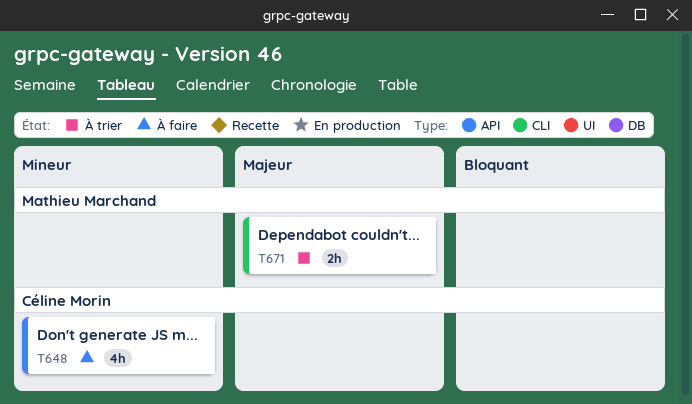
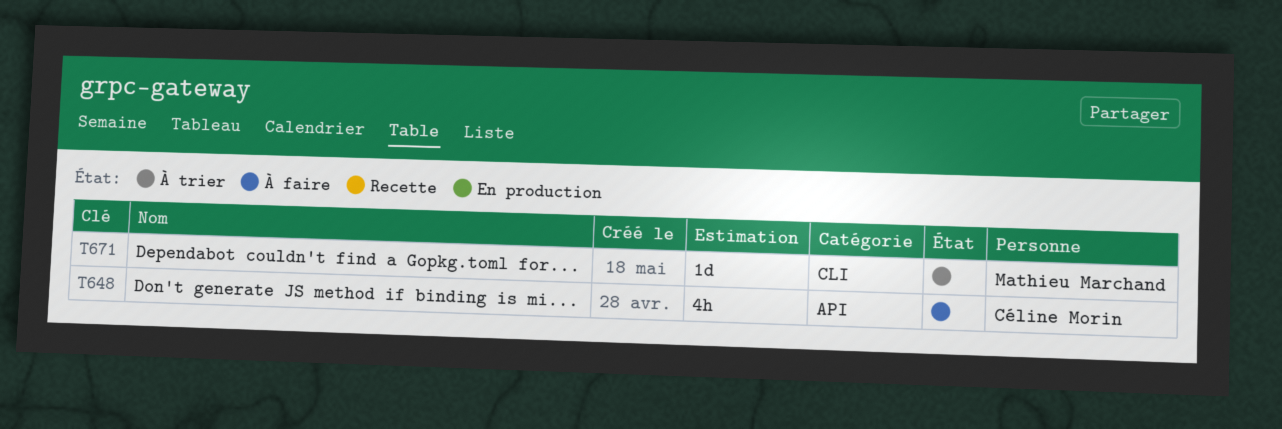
T671, estimate: 2h -> 1d

